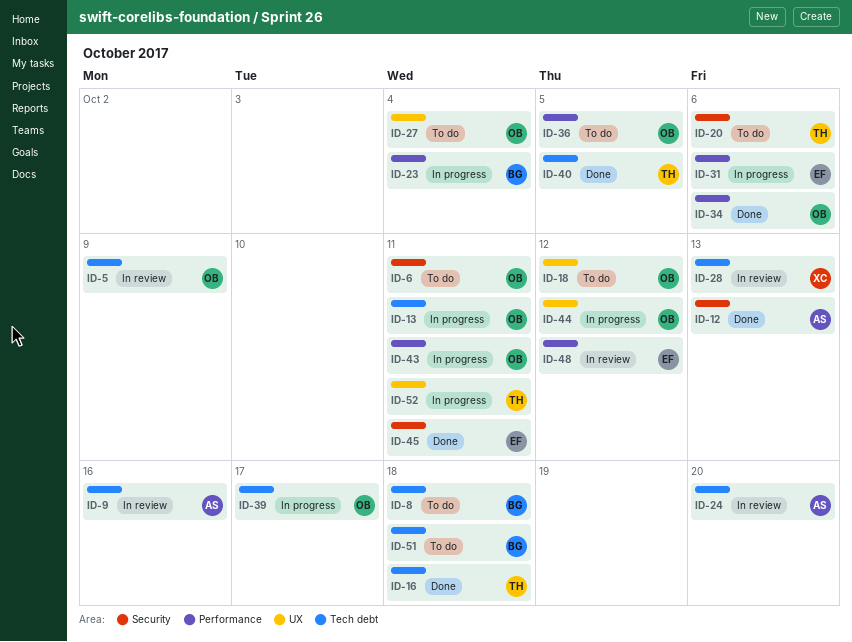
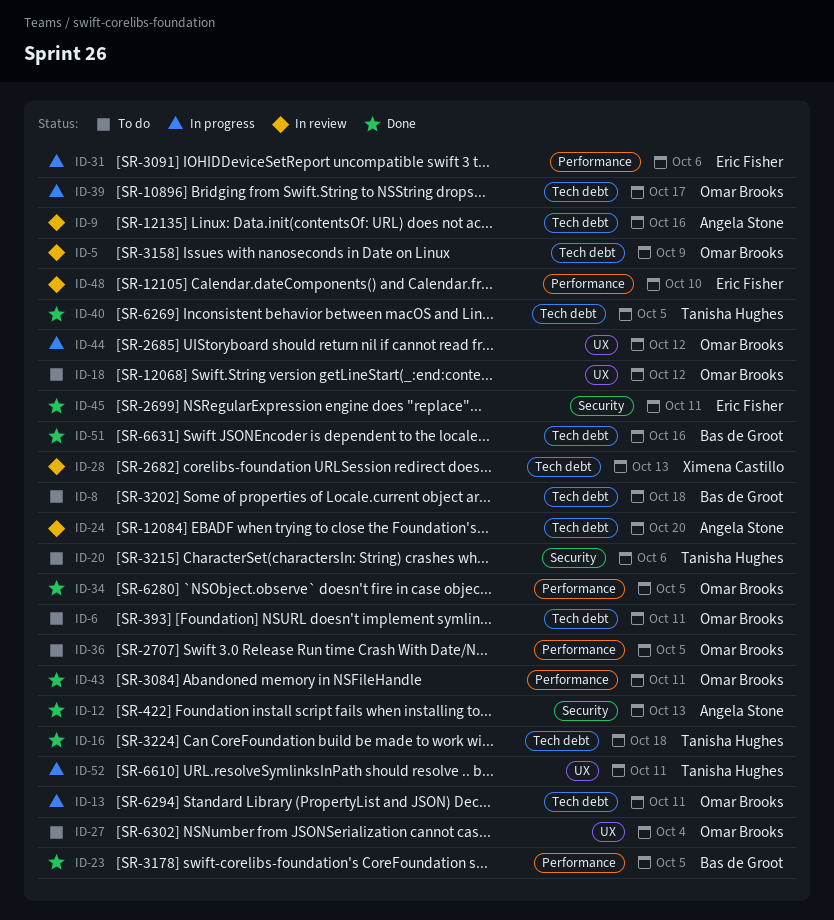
ID-6, label: Security -> Tech debt
ID-23, status: In progress -> Done
ID-23, due: Oct 4 -> Oct 5
ID-34, due: Oct 6 -> Oct 5
ID-43, status: In progress -> Done
ID-48, due: Oct 12 -> Oct 10
ID-51, status: To do -> Done
ID-51, due: Oct 18 -> Oct 16

